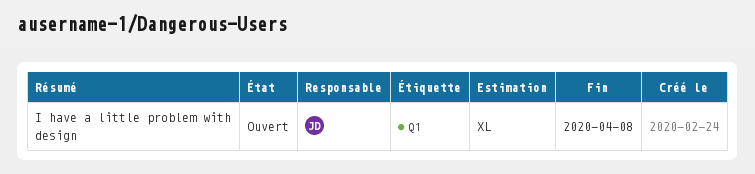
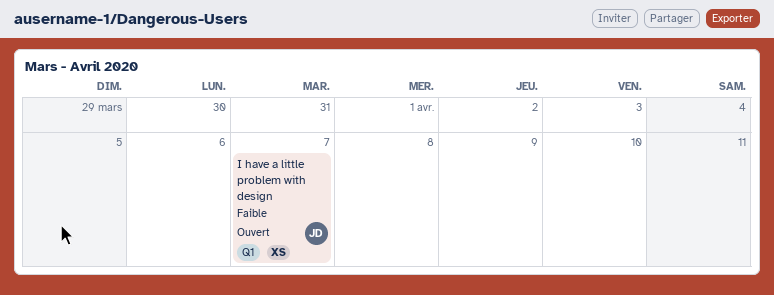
I have a little problem with design, estimate: XL -> XS
I have a little problem with design, due: Apr 8 -> Apr 7

